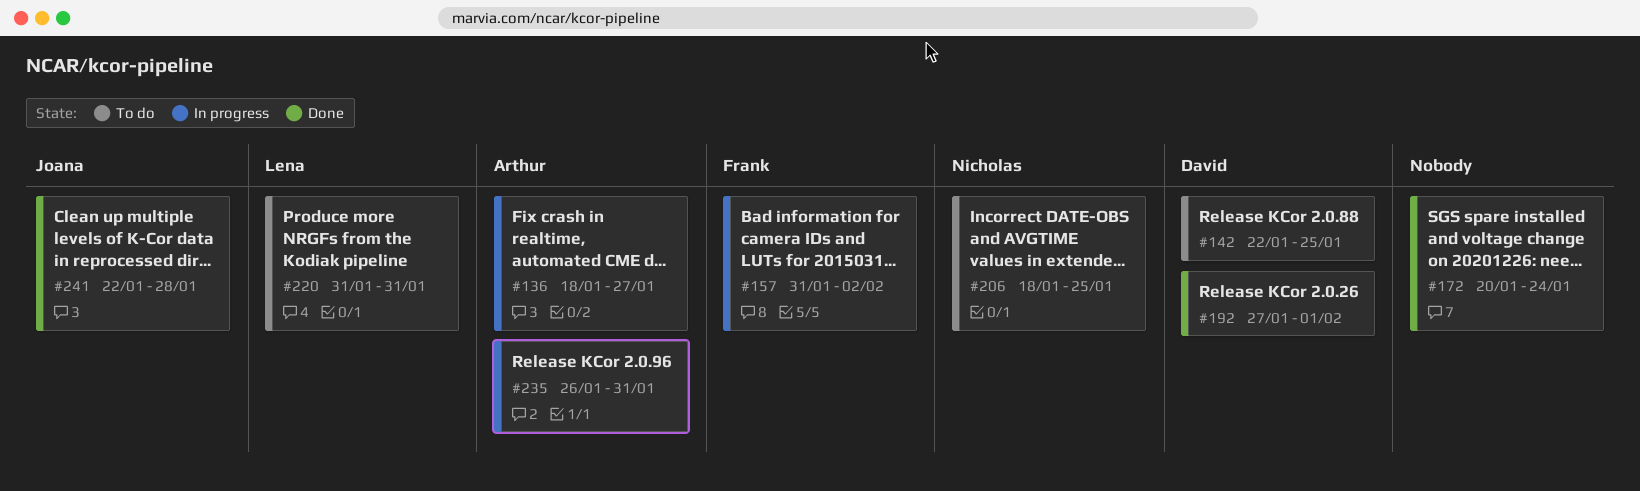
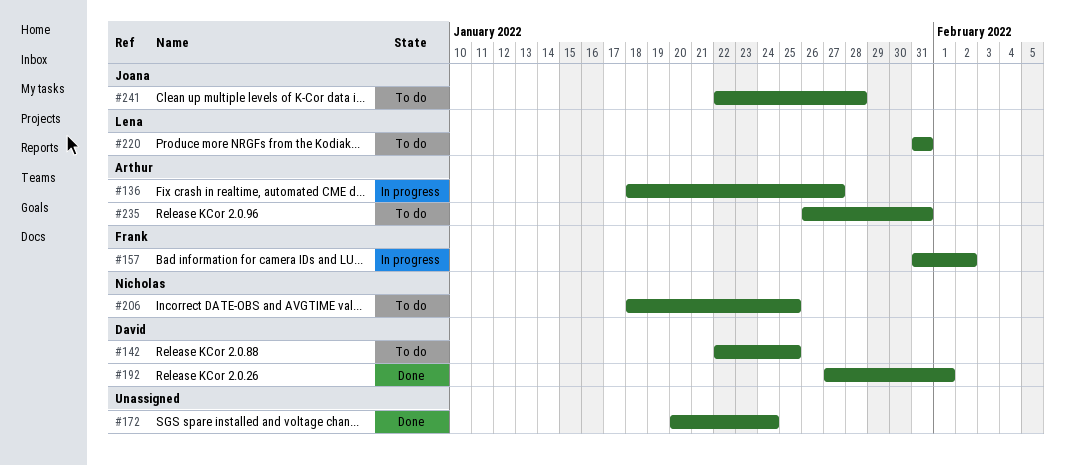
#235, status: In progress -> To do
#241, status: Done -> To do

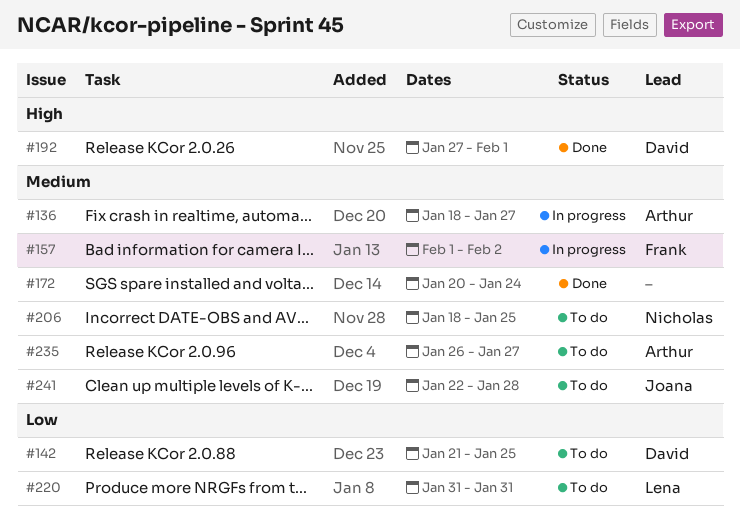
#142, start: Jan 22 -> Jan 21
#157, start: Jan 31 -> Feb 1
#235, due: Jan 31 -> Jan 27

